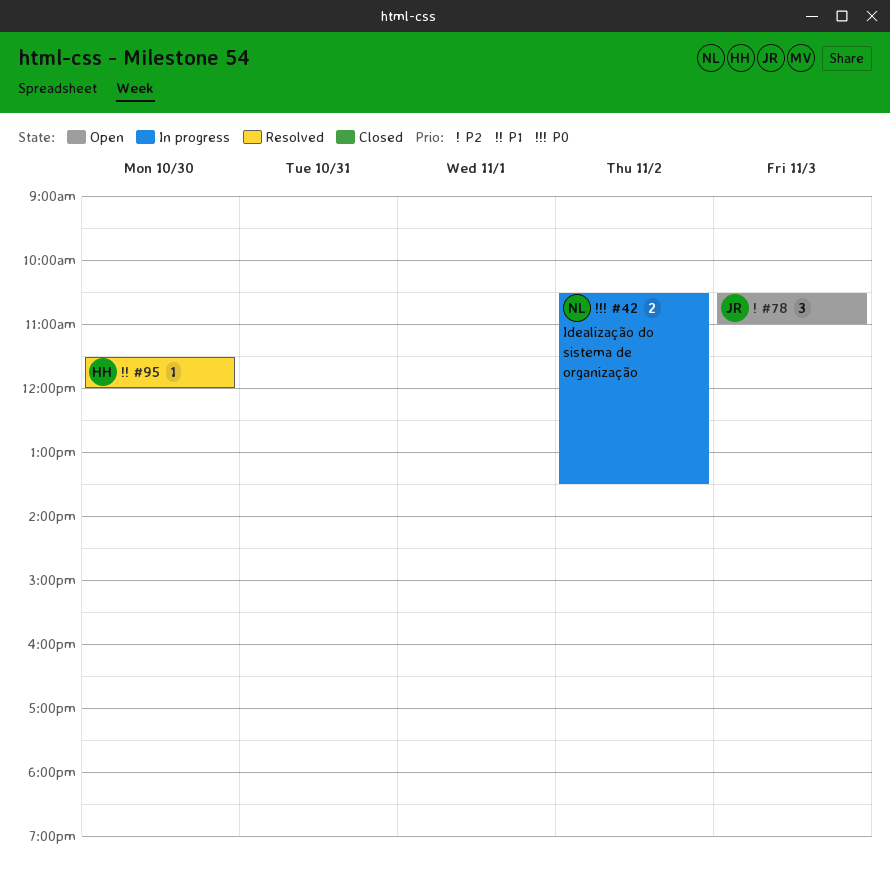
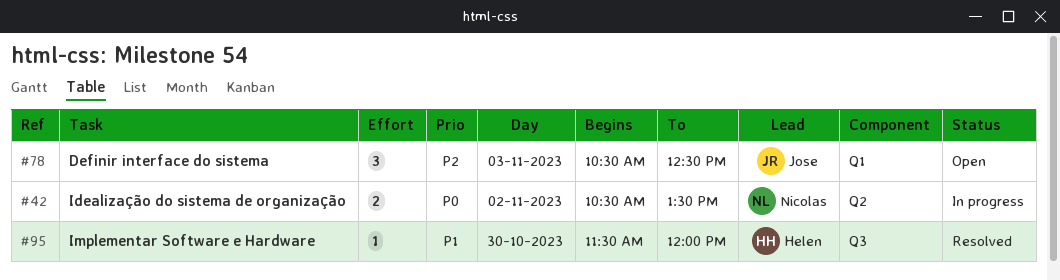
#78, ends: 11:00 -> 12:30

